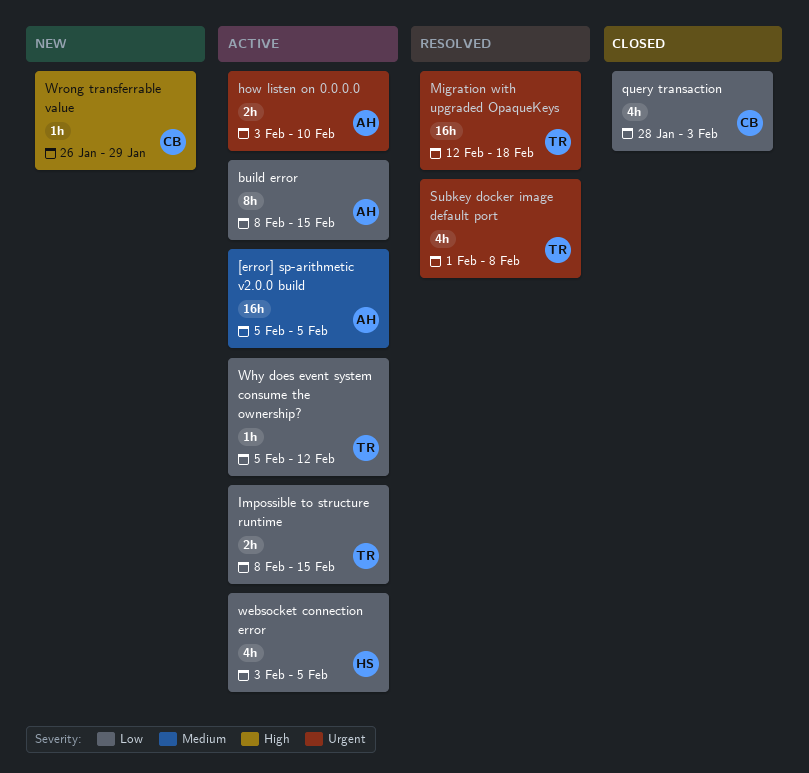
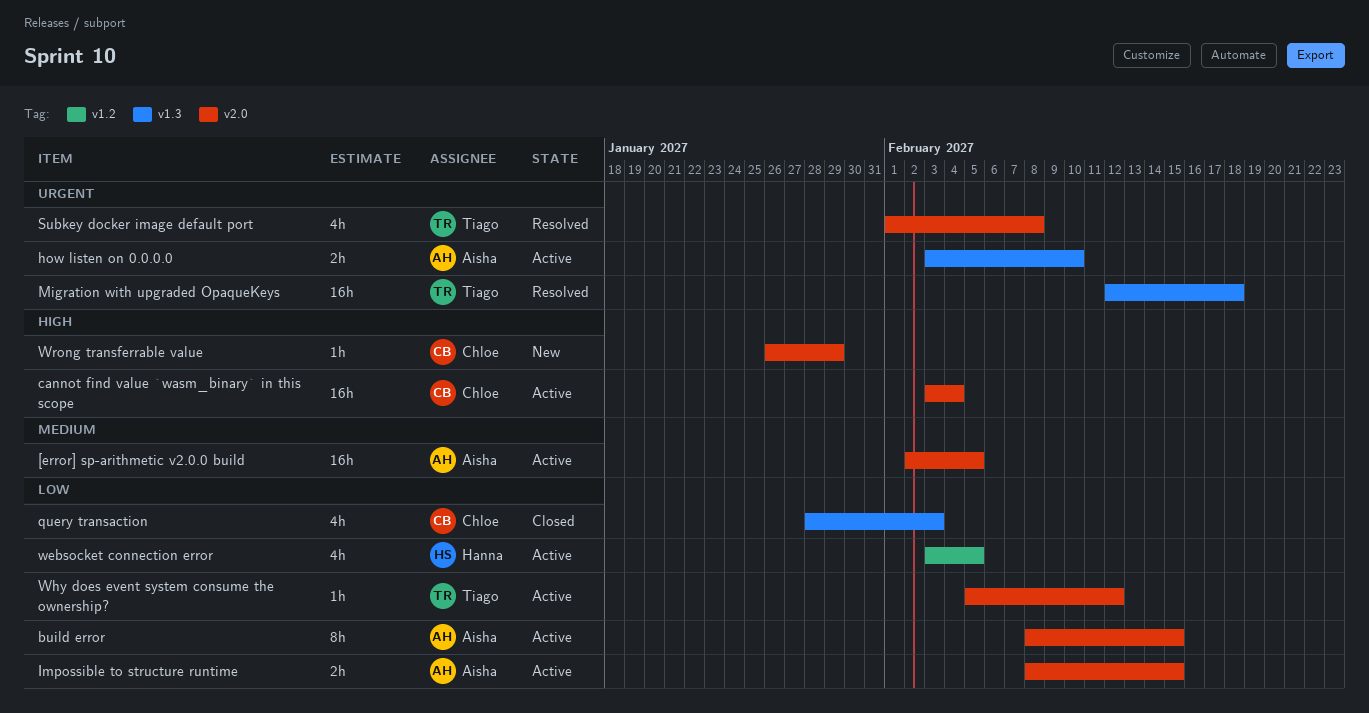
[error] sp-arithmetic v2.0.0 build, start: Feb 5 -> Feb 2
cannot find value `wasm_binary` in this scope: none -> present
Impossible to structure runtime, owner: Tiago -> Aisha

